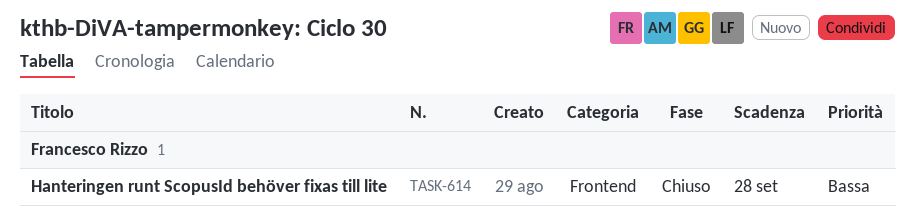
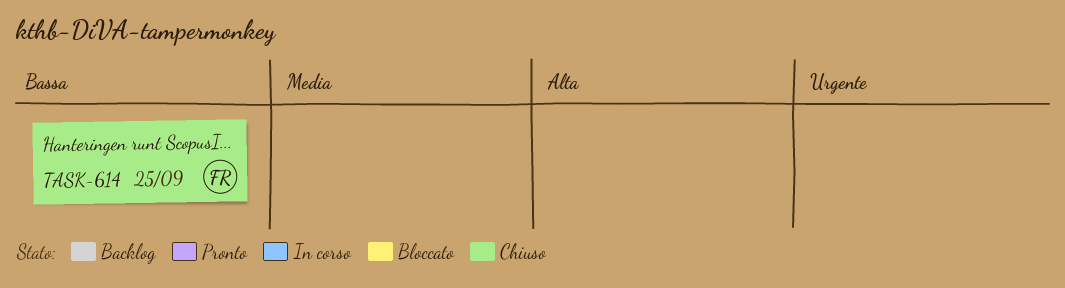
TASK-614, due: Sep 28 -> Sep 25

